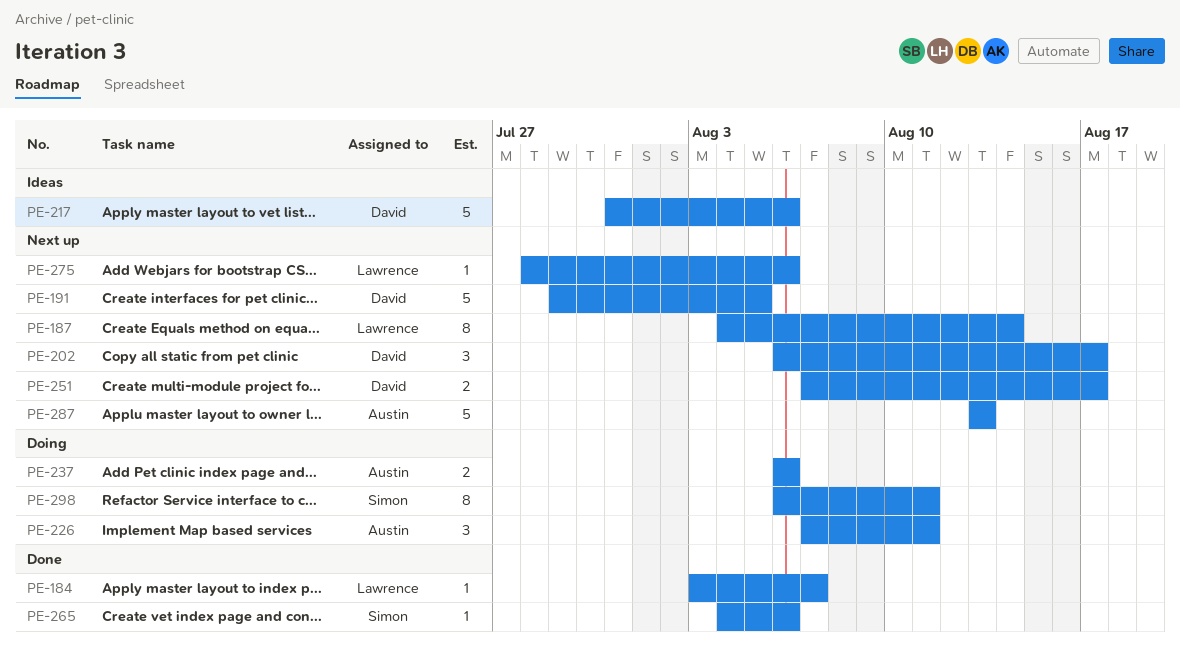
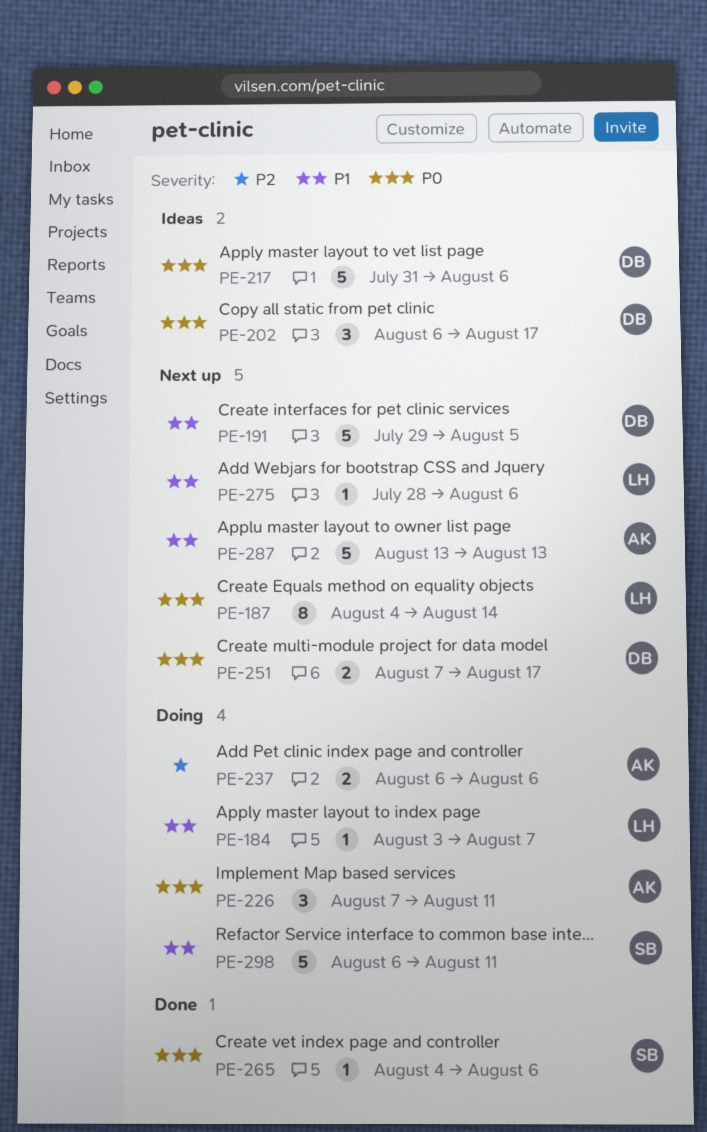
PE-184, status: Done -> Doing
PE-202, status: Next up -> Ideas
PE-298, estimate: 8 -> 5

